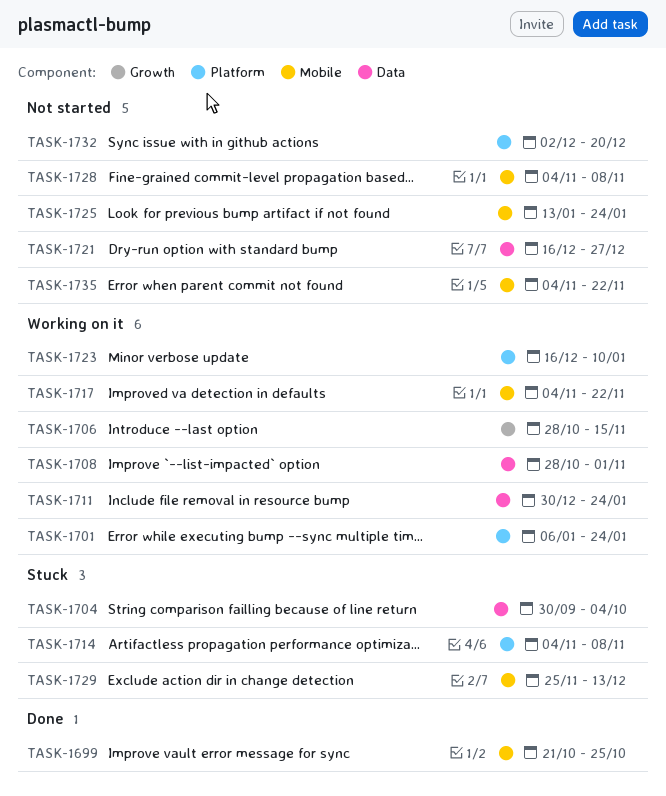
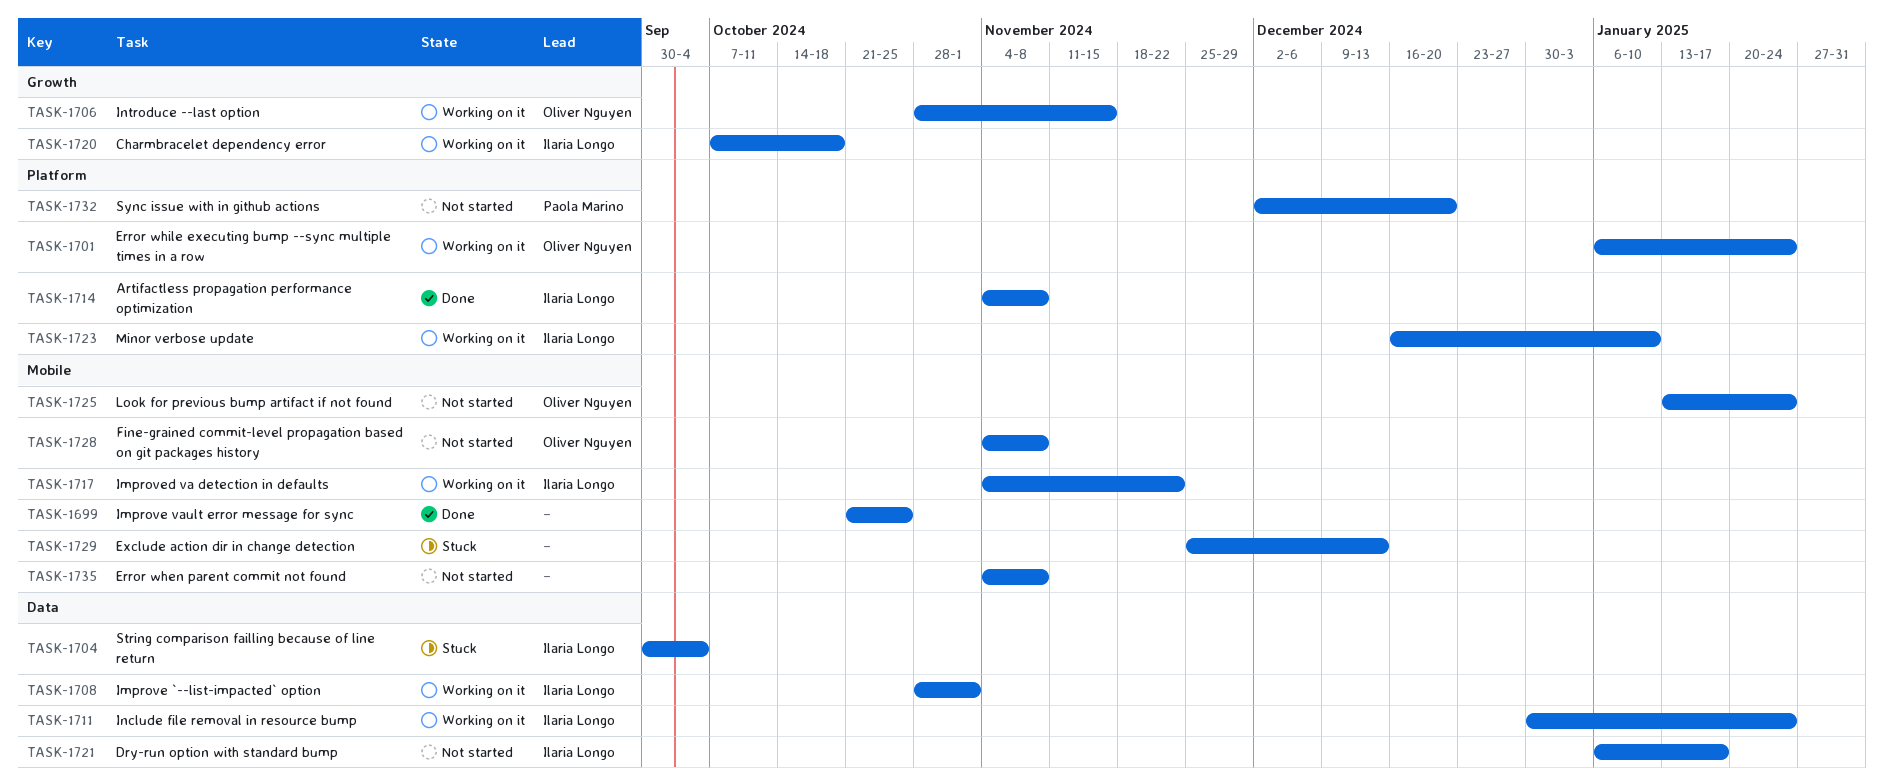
TASK-1714, status: Stuck -> Done
TASK-1720: none -> present
TASK-1721, start: Dec 16 -> Jan 6
TASK-1721, due: Dec 27 -> Jan 17
TASK-1735, due: Nov 22 -> Nov 8

